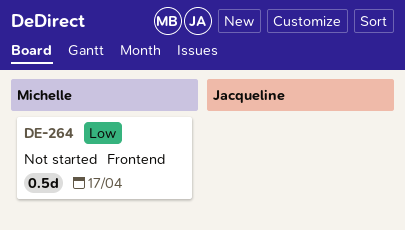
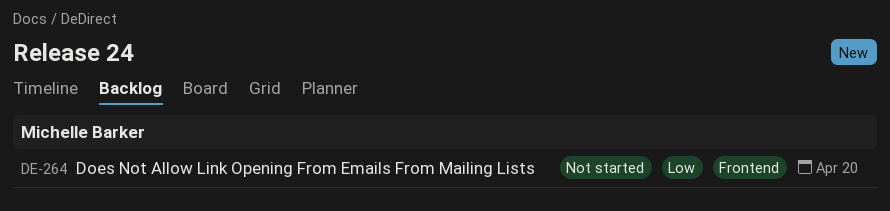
DE-264, due: Apr 17 -> Apr 20

